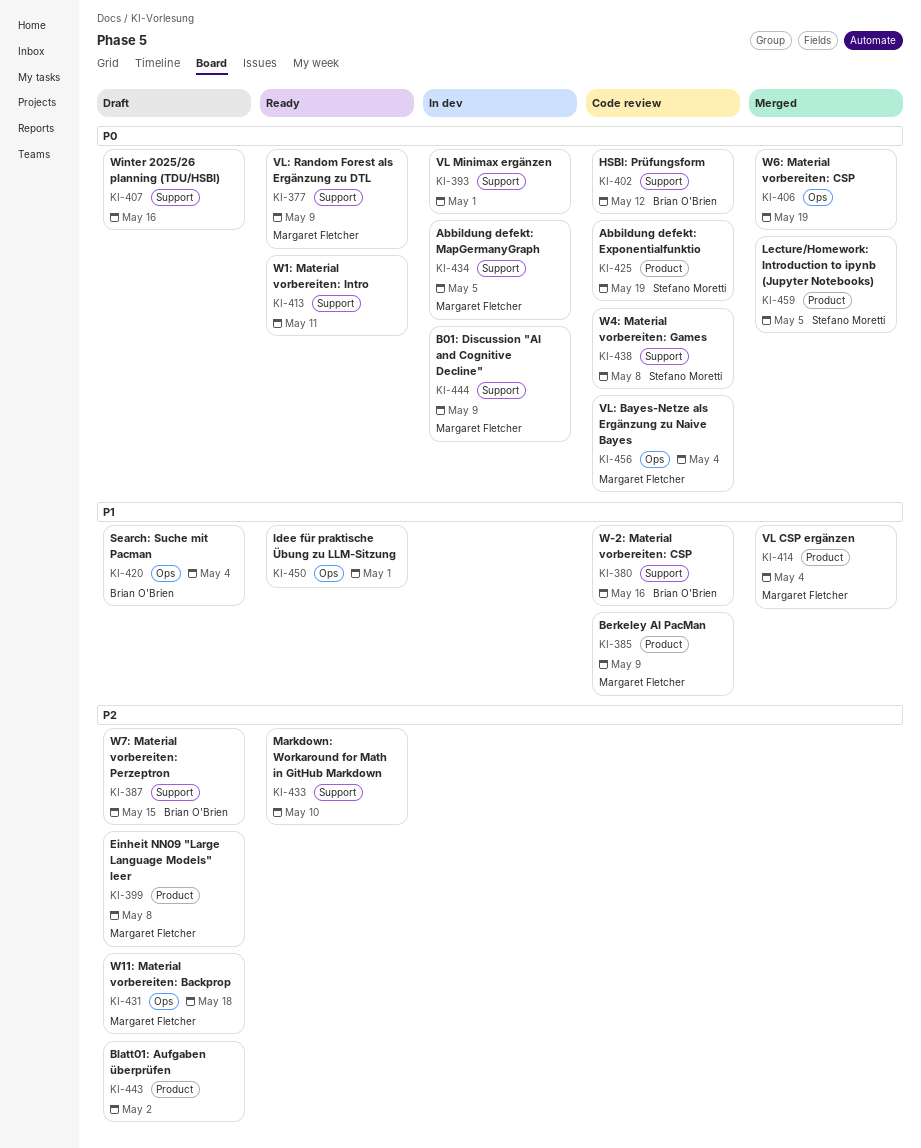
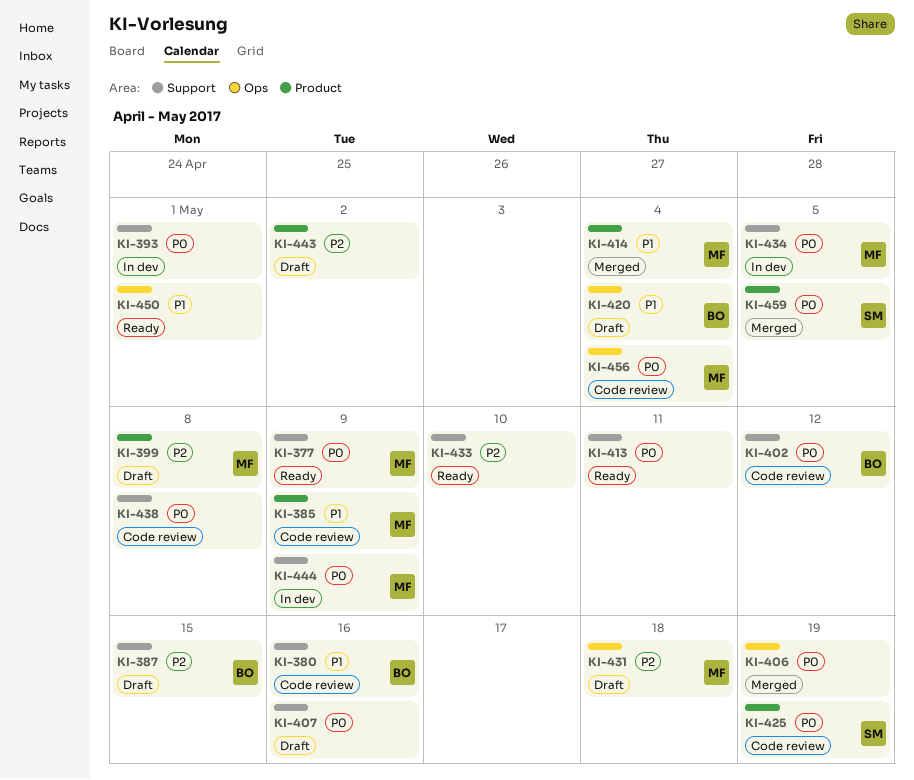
KI-438, owner: Stefano Moretti -> none

